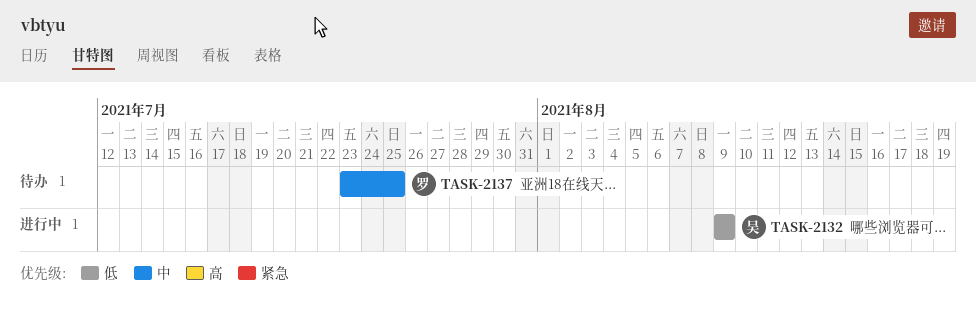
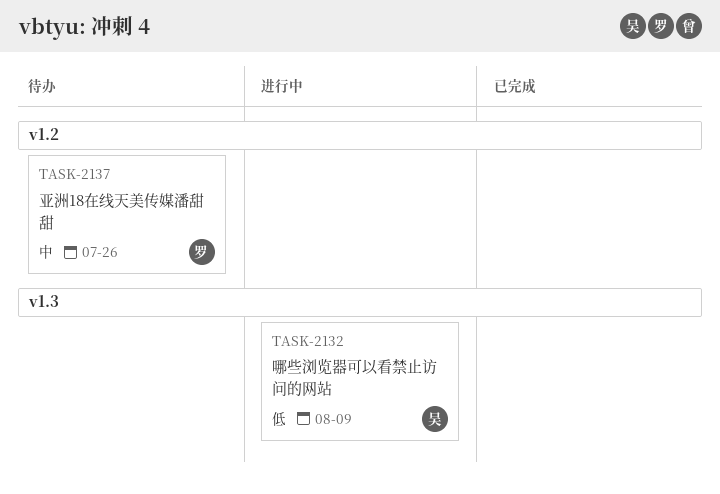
TASK-2137, due: Jul 25 -> Jul 26

